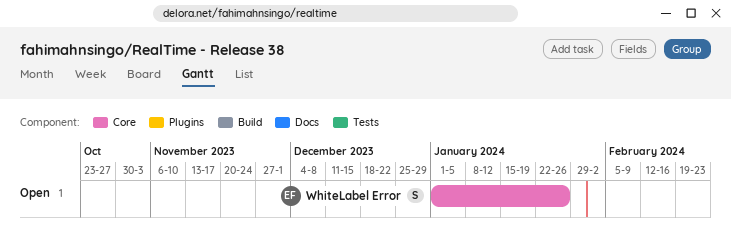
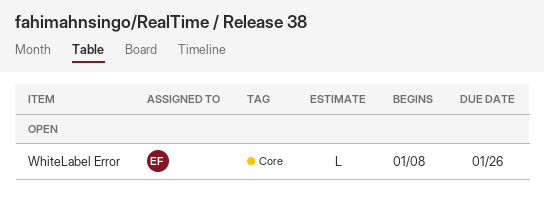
WhiteLabel Error, estimate: S -> L
WhiteLabel Error, start: Jan 1 -> Jan 8

